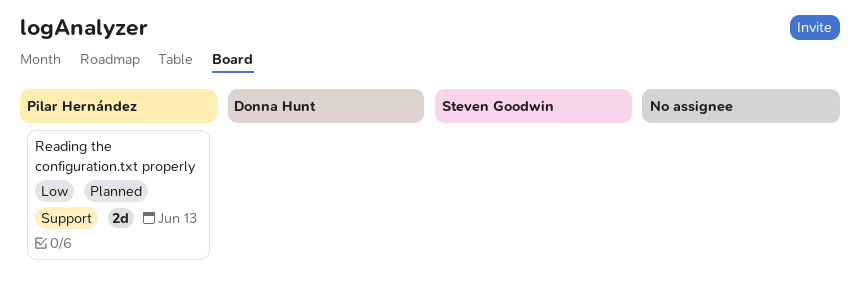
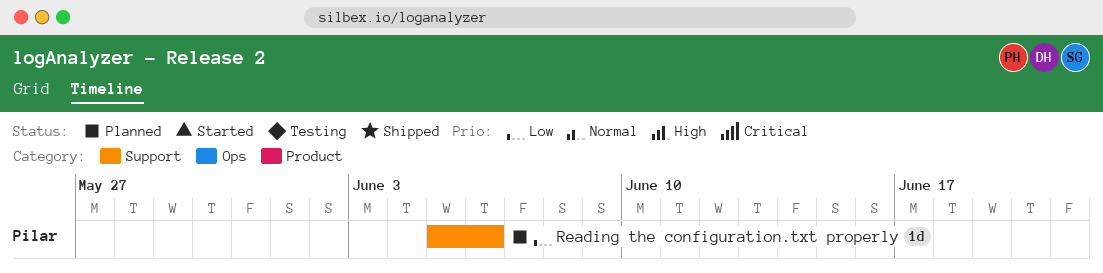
Reading the configuration.txt properly, estimate: 2d -> 1d
Reading the configuration.txt properly, due: Jun 13 -> Jun 6

